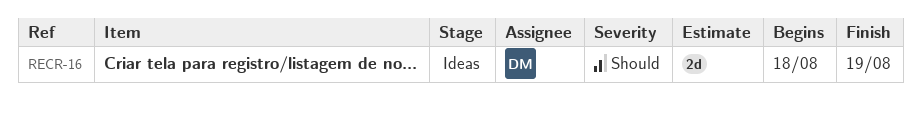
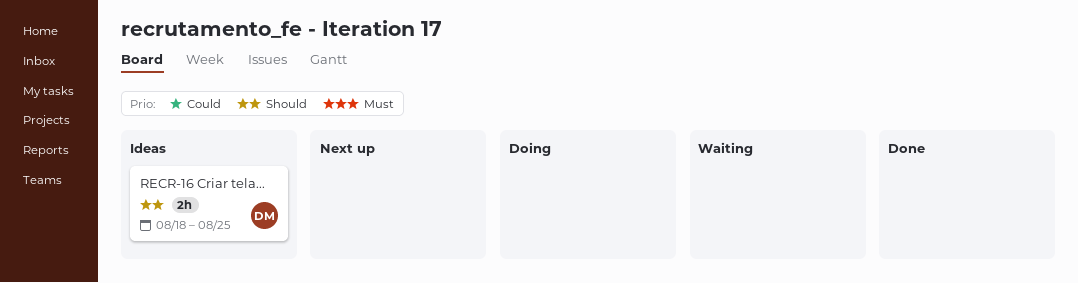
RECR-16, estimate: 2d -> 2h
RECR-16, due: Aug 19 -> Aug 25

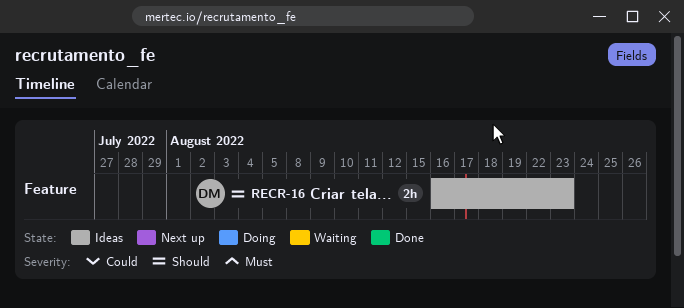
RECR-16, start: Aug 18 -> Aug 16
RECR-16, due: Aug 25 -> Aug 23

